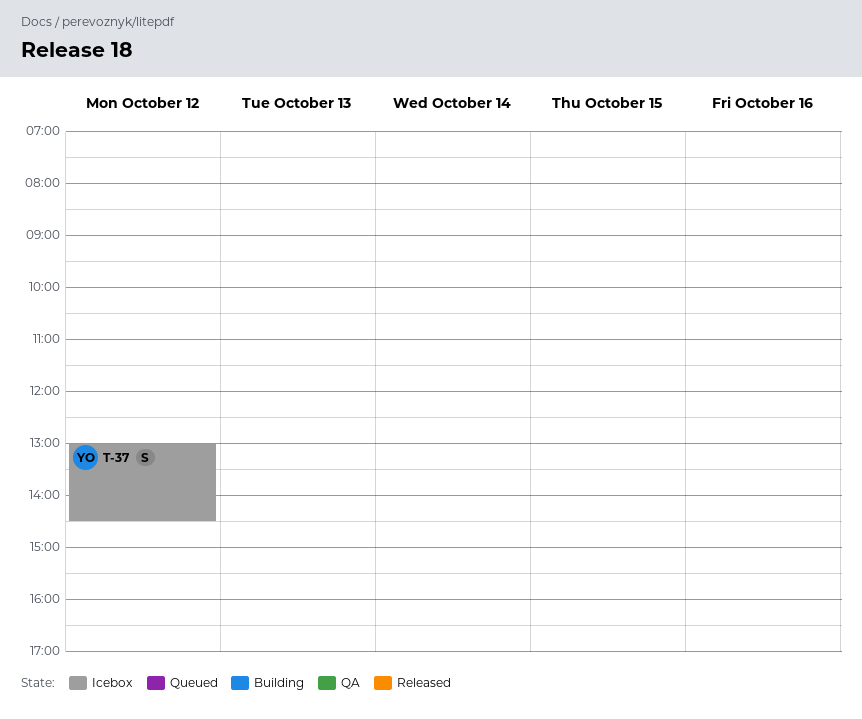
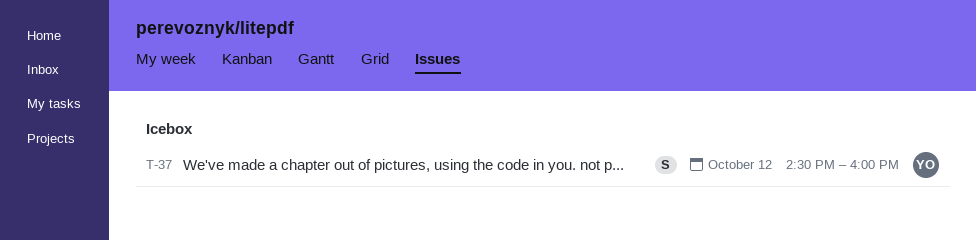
T-37, begins: 13:00 -> 14:30
T-37, ends: 14:30 -> 16:00

